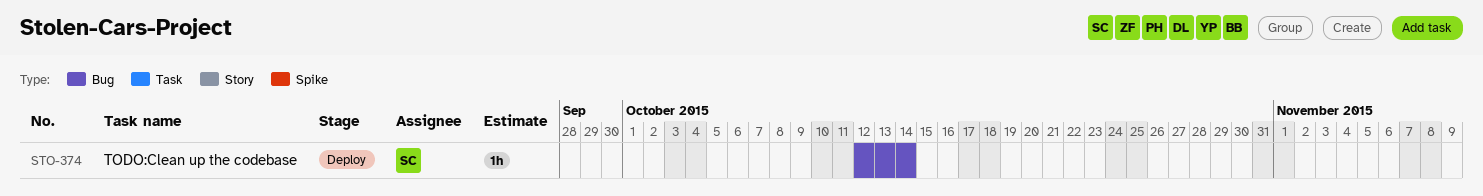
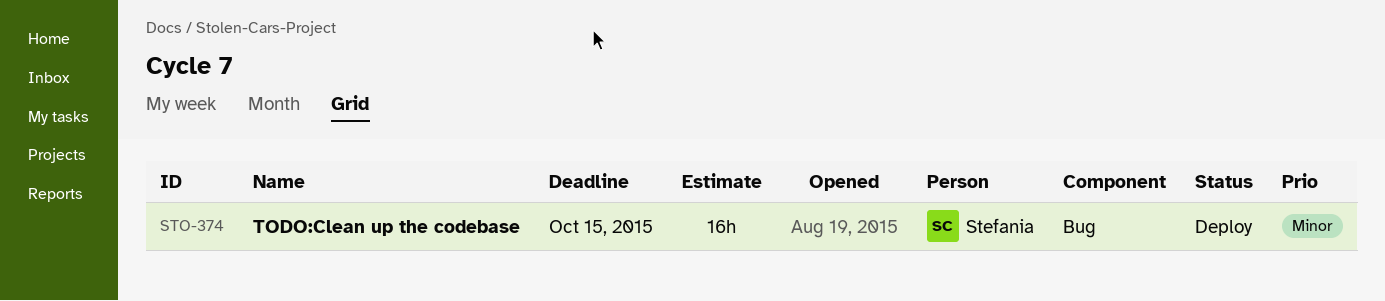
STO-374, estimate: 1h -> 16h
STO-374, due: Oct 14 -> Oct 15

